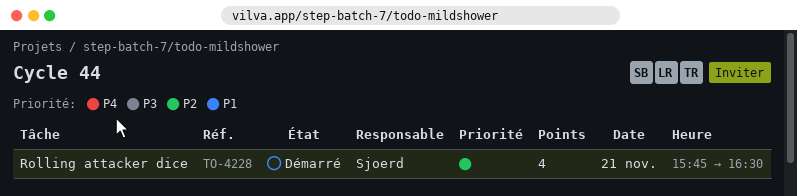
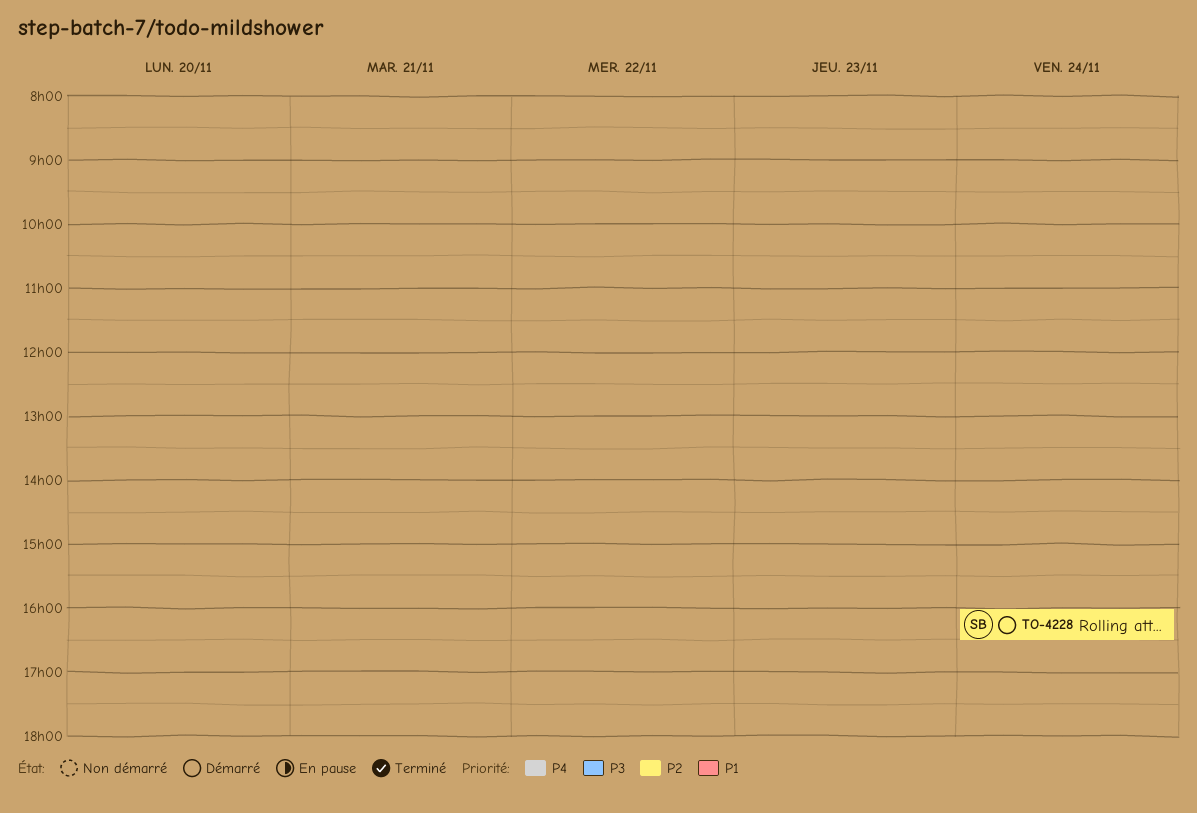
TO-4228, day: Nov 21 -> Nov 24
TO-4228, begins: 15:45 -> 16:00

